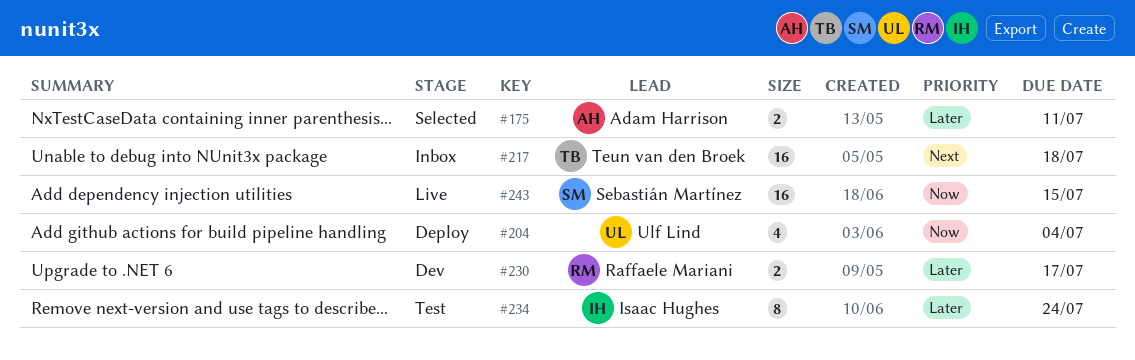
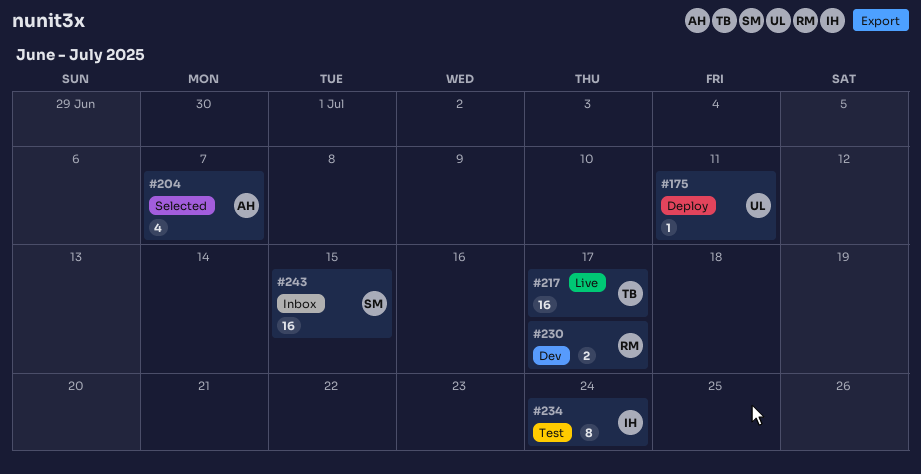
#175, status: Selected -> Deploy
#175, owner: Adam Harrison -> Ulf Lind
#175, estimate: 2 -> 1
#204, status: Deploy -> Selected
#204, owner: Ulf Lind -> Adam Harrison
#204, due: Jul 4 -> Jul 7
#217, status: Inbox -> Live
#217, due: Jul 18 -> Jul 17
#243, status: Live -> Inbox

